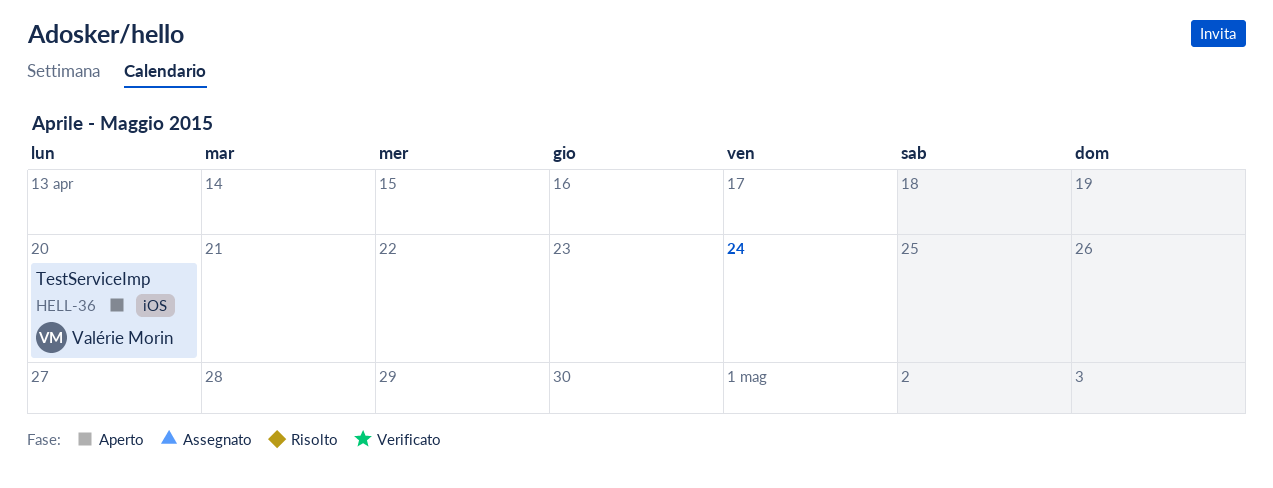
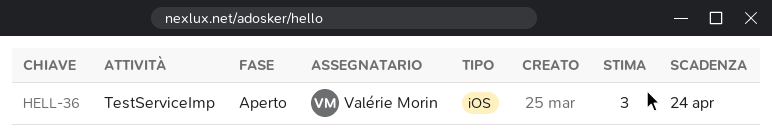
HELL-36, due: Apr 20 -> Apr 24

